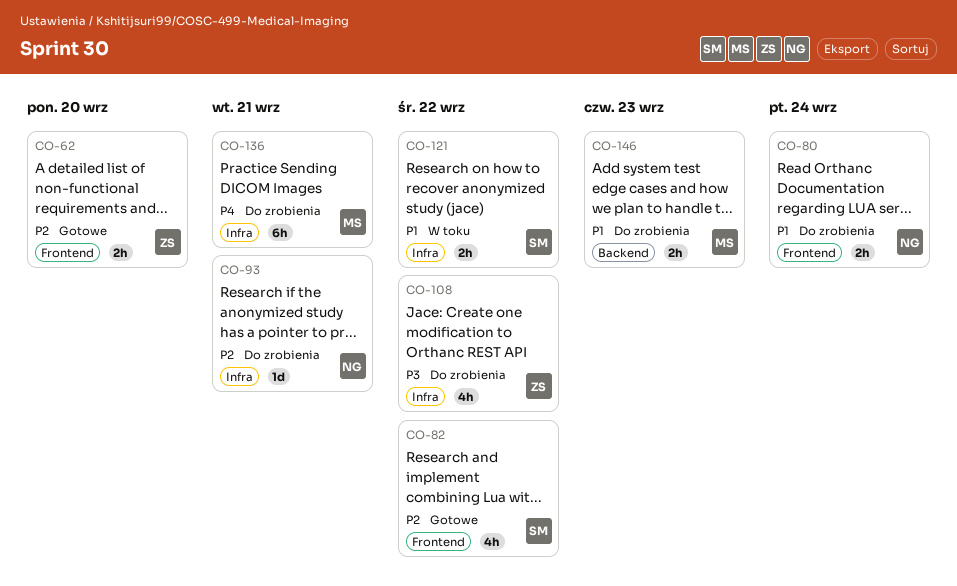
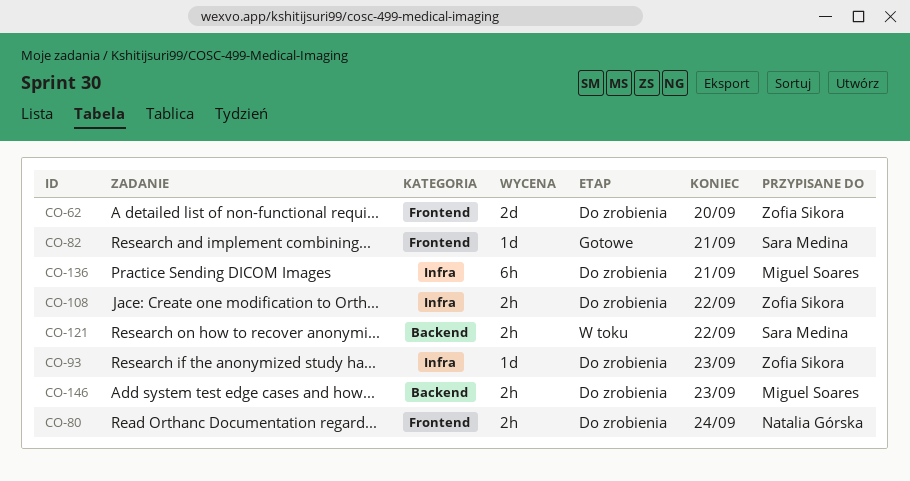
CO-62, status: Gotowe -> Do zrobienia
CO-62, estimate: 2h -> 2d
CO-82, estimate: 4h -> 1d
CO-82, due: Sep 22 -> Sep 21
CO-93, owner: Natalia Górska -> Zofia Sikora
CO-93, due: Sep 21 -> Sep 23
CO-108, estimate: 4h -> 2h
CO-121, label: Infra -> Backend

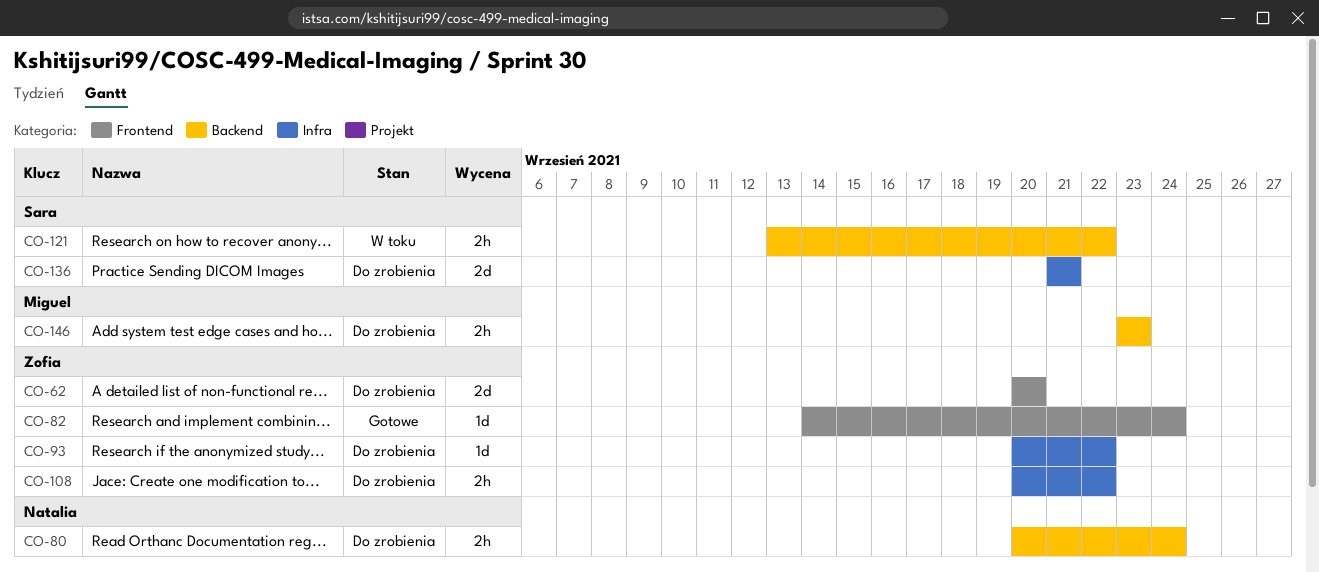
CO-80, label: Frontend -> Backend
CO-82, owner: Sara Medina -> Zofia Sikora
CO-82, due: Sep 21 -> Sep 24
CO-93, due: Sep 23 -> Sep 22
CO-136, owner: Miguel Soares -> Sara Medina
CO-136, estimate: 6h -> 2d

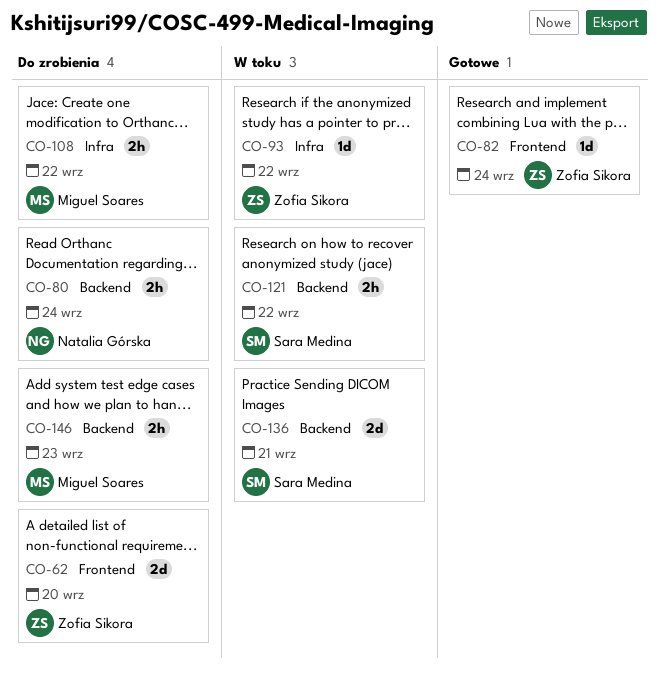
CO-93, status: Do zrobienia -> W toku
CO-108, owner: Zofia Sikora -> Miguel Soares
CO-136, status: Do zrobienia -> W toku
CO-136, label: Infra -> Backend

